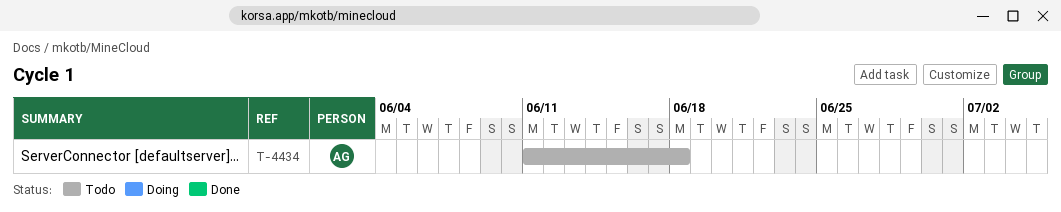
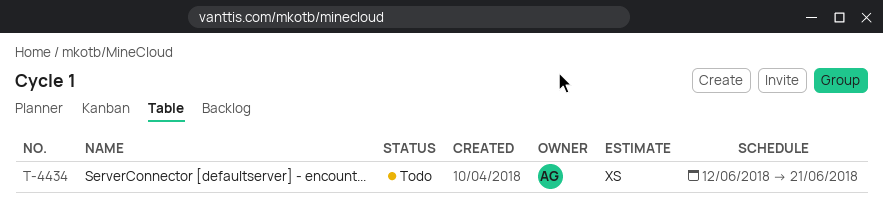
T-4434, start: Jun 11 -> Jun 12
T-4434, due: Jun 18 -> Jun 21

